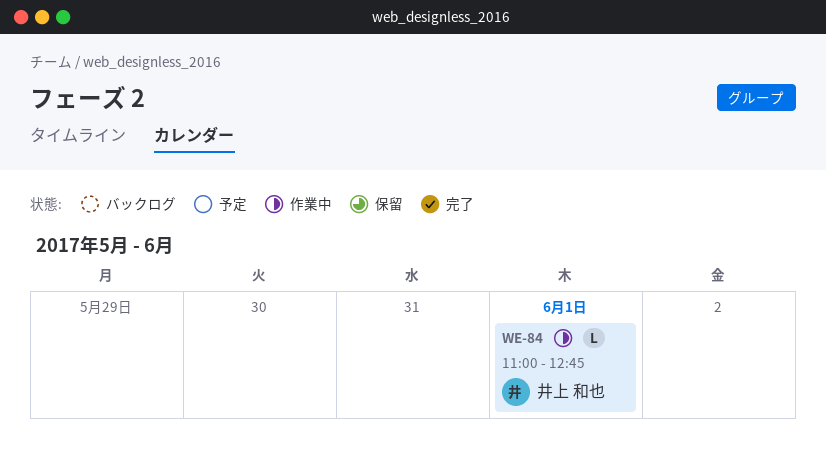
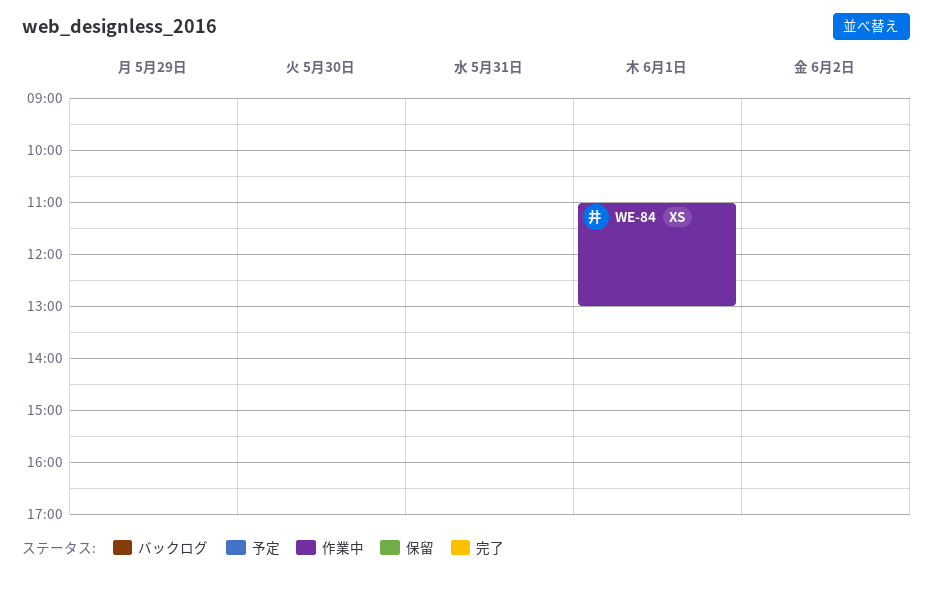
WE-84, estimate: L -> XS
WE-84, ends: 12:45 -> 13:00

